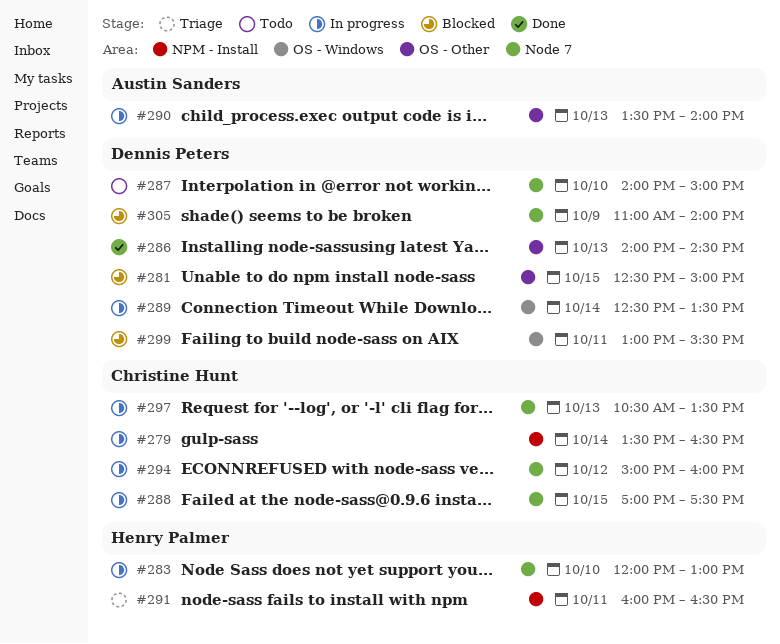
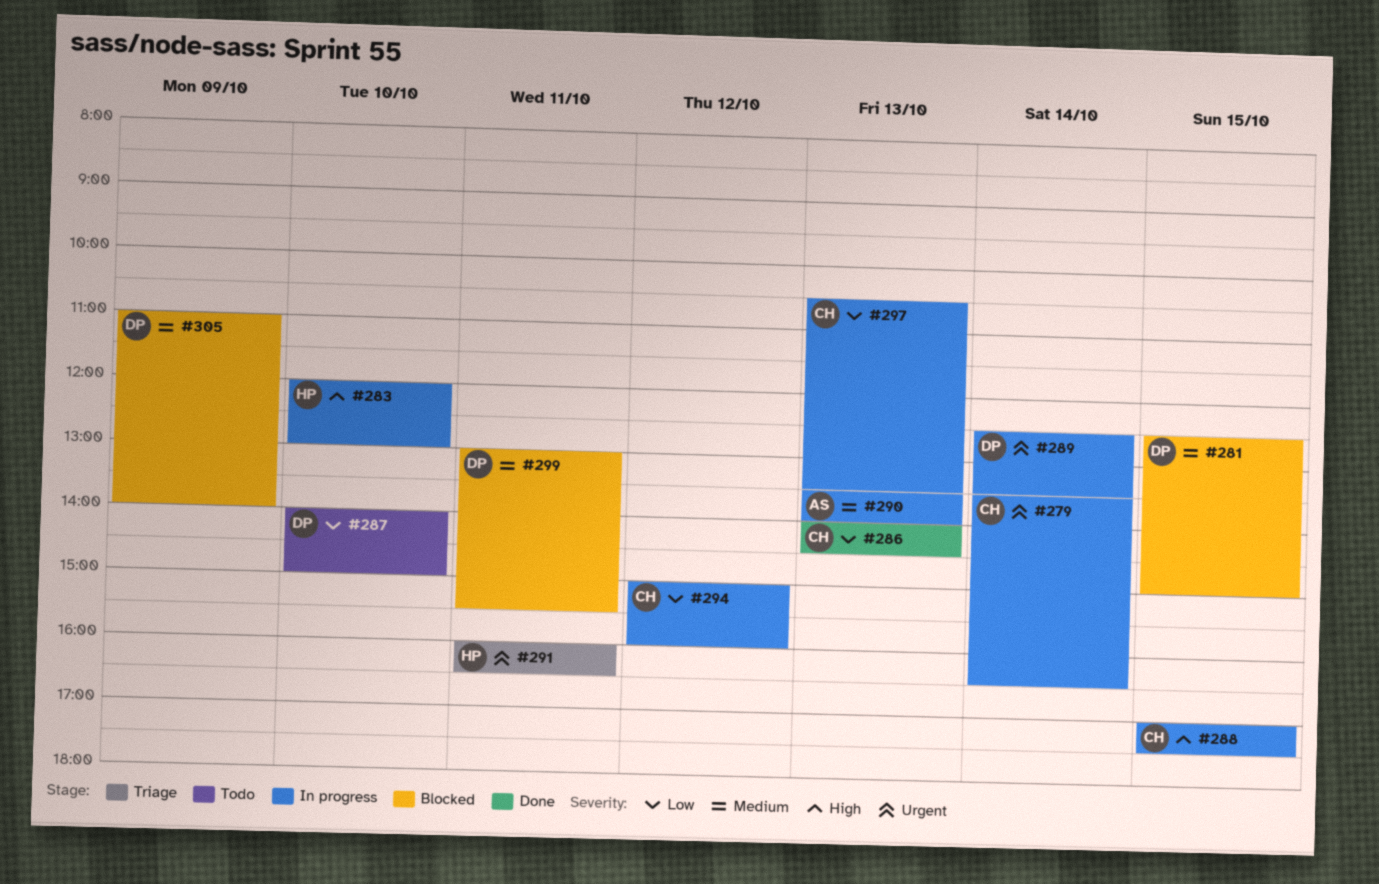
#286, owner: Dennis Peters -> Christine Hunt

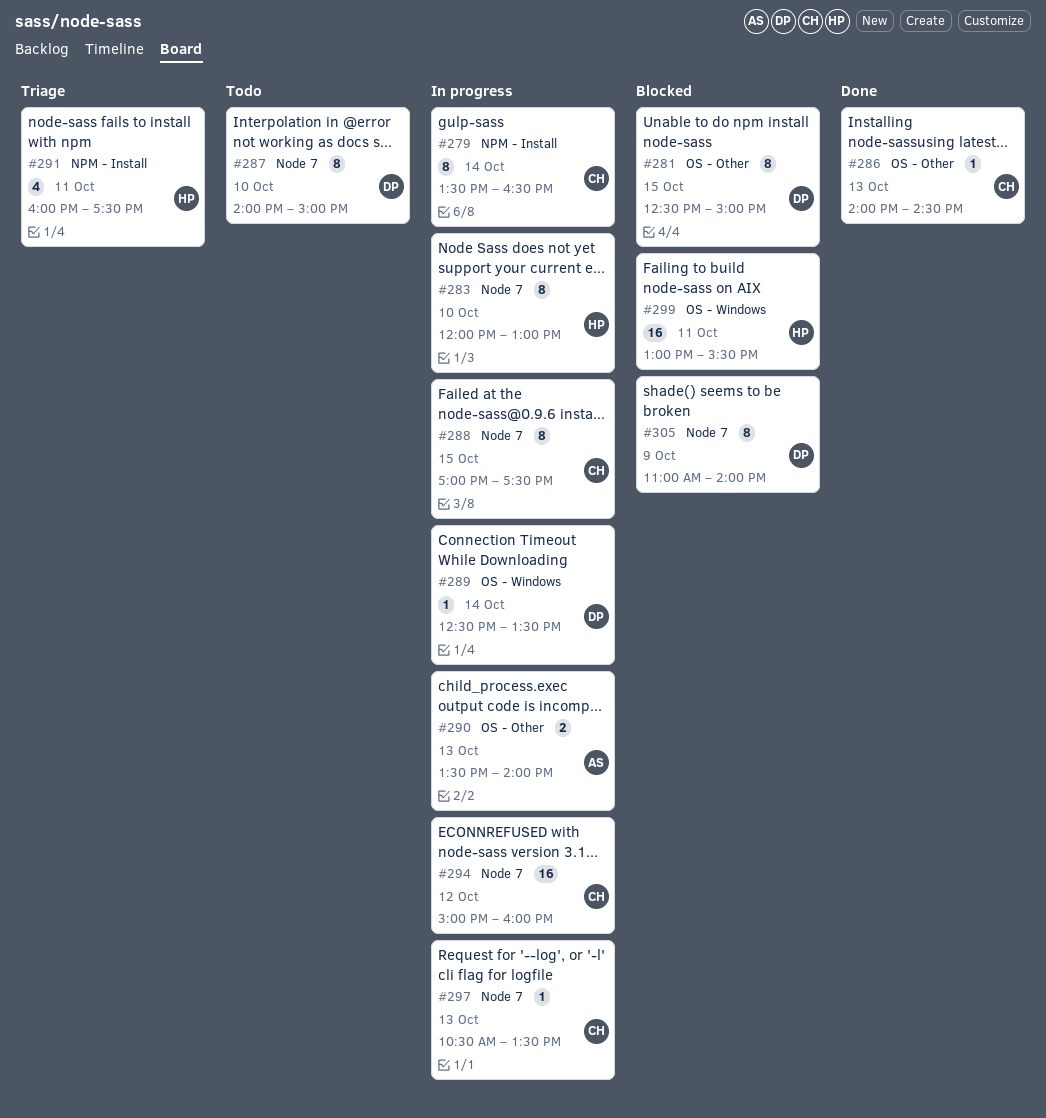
#291, ends: 16:30 -> 17:30
#299, owner: DP -> HP

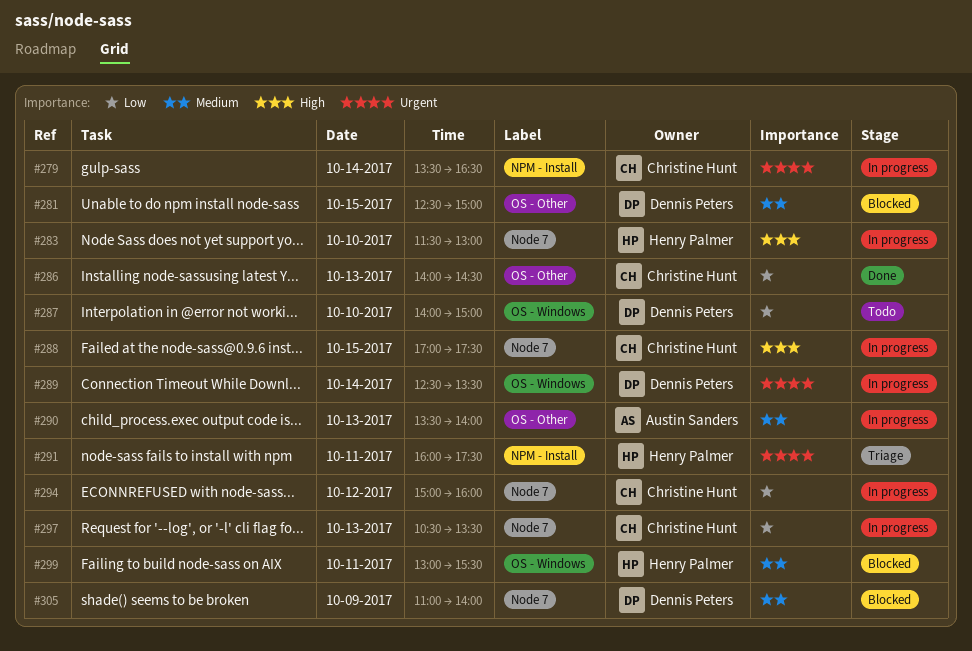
#283, begins: 12:00 -> 11:30
#287, label: Node 7 -> OS - Windows

